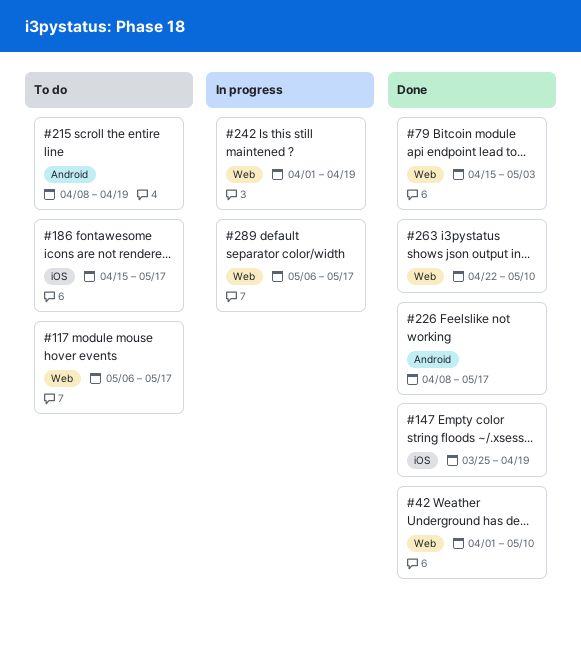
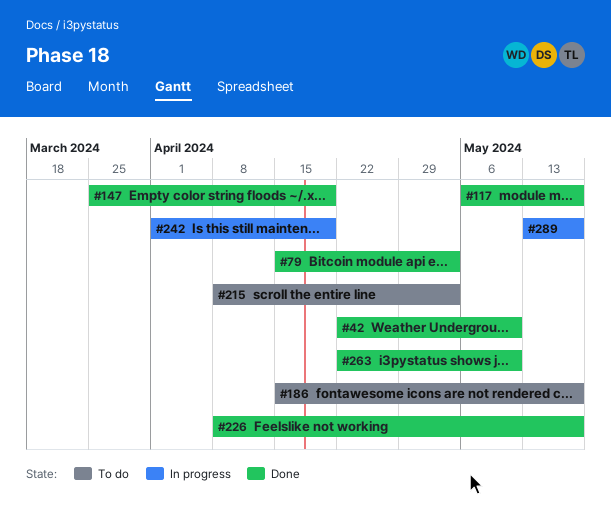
#42, start: Apr 1 -> Apr 22
#117, status: To do -> Done
#215, due: Apr 19 -> May 3
#289, start: May 6 -> May 13

